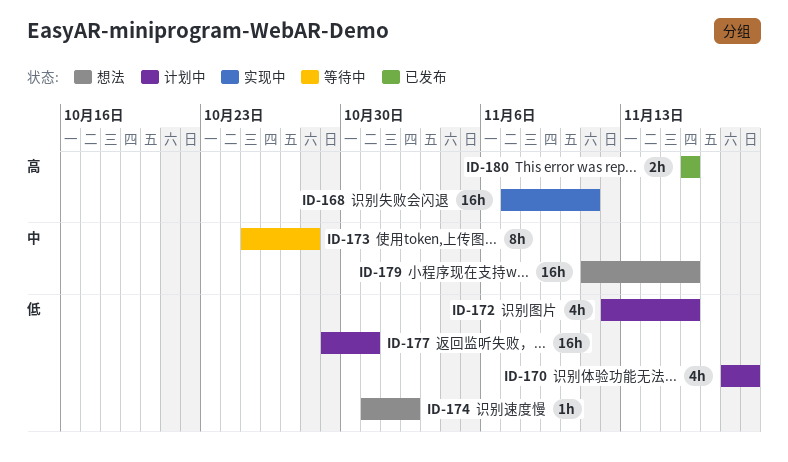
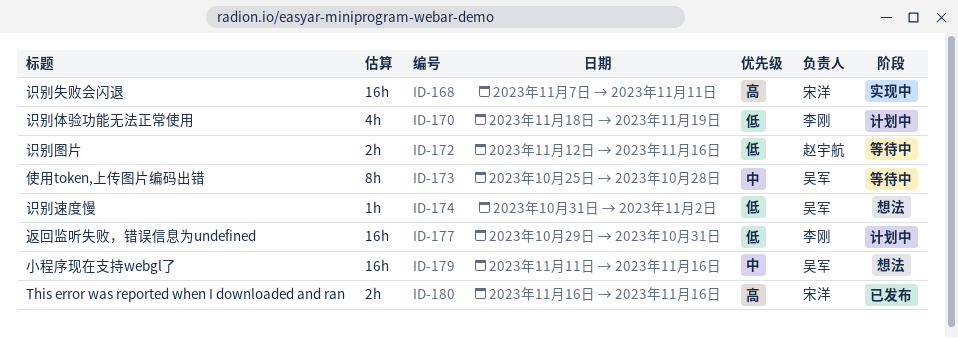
ID-172, status: 计划中 -> 等待中
ID-172, estimate: 4h -> 2h

